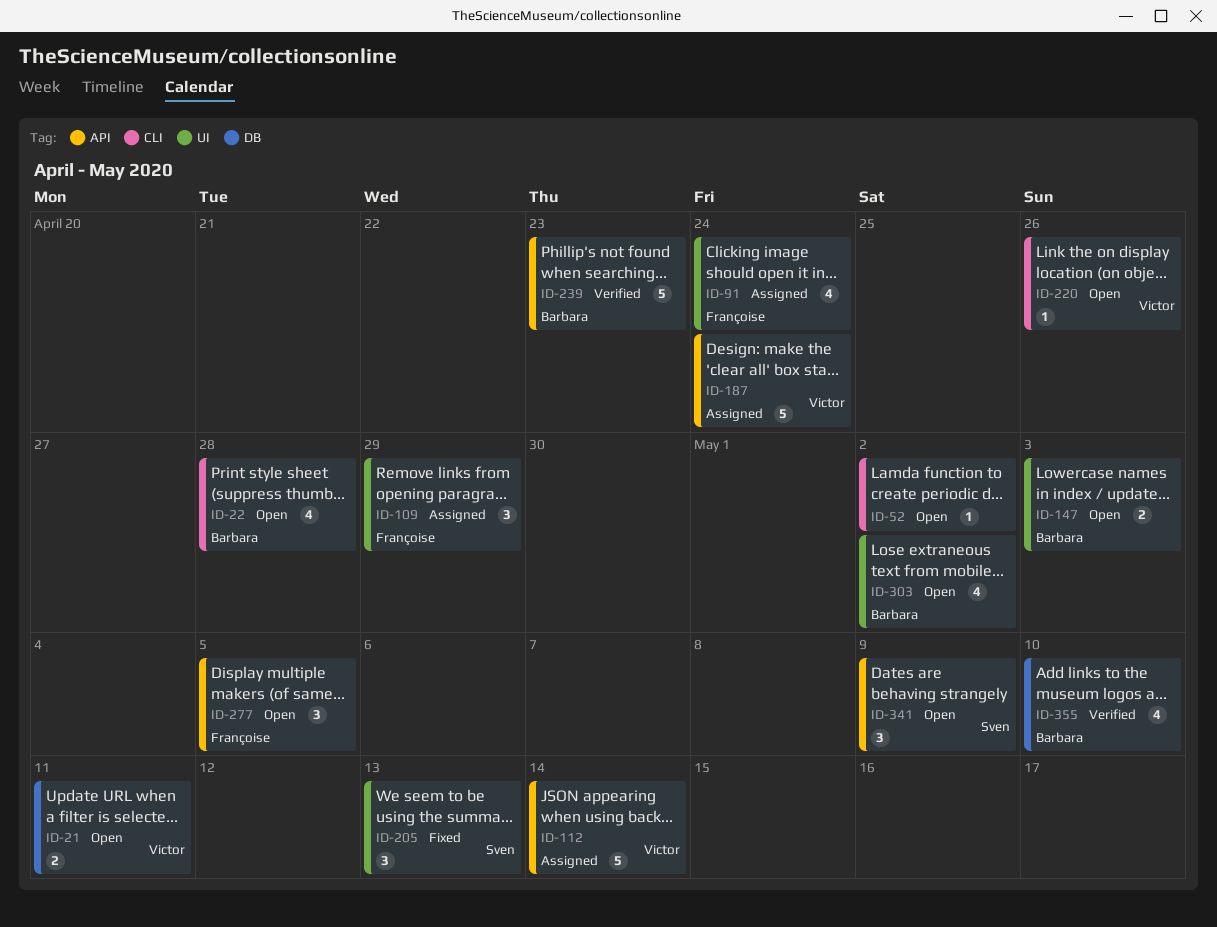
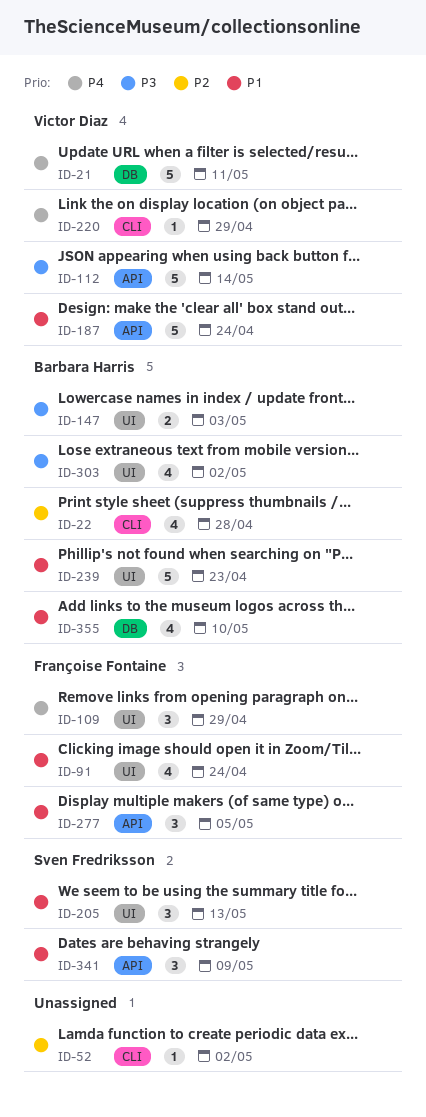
ID-21, estimate: 2 -> 5
ID-220, due: Apr 26 -> Apr 29
ID-239, label: API -> UI

